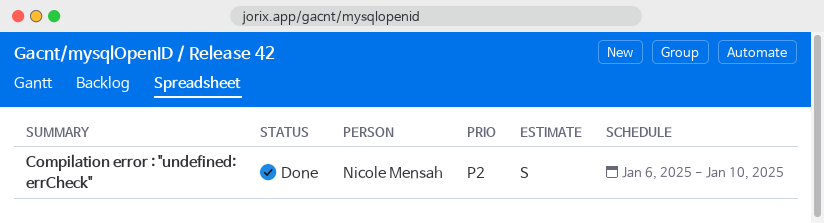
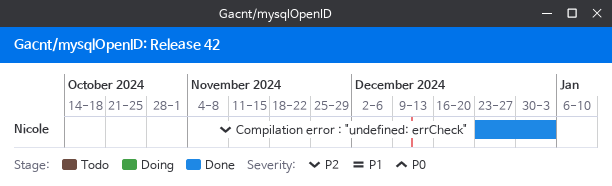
Compilation error : "undefined: errCheck", start: Jan 6 -> Dec 23
Compilation error : "undefined: errCheck", due: Jan 10 -> Jan 3

